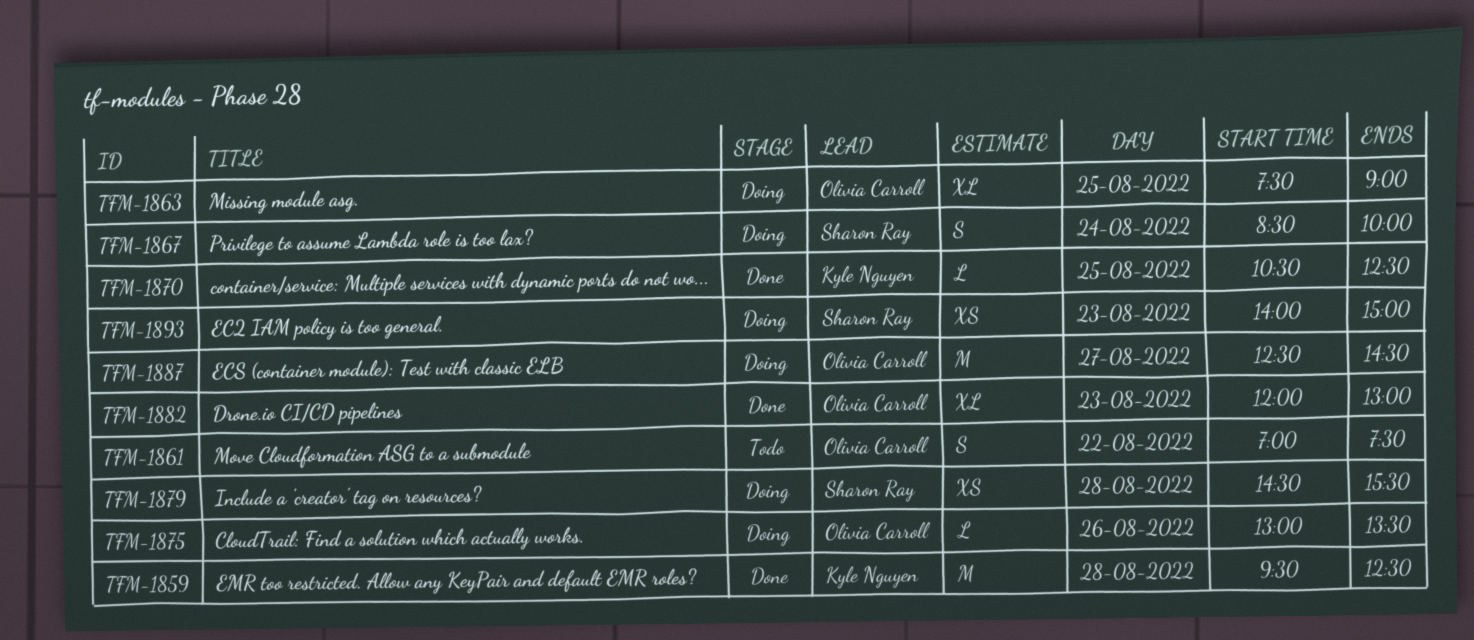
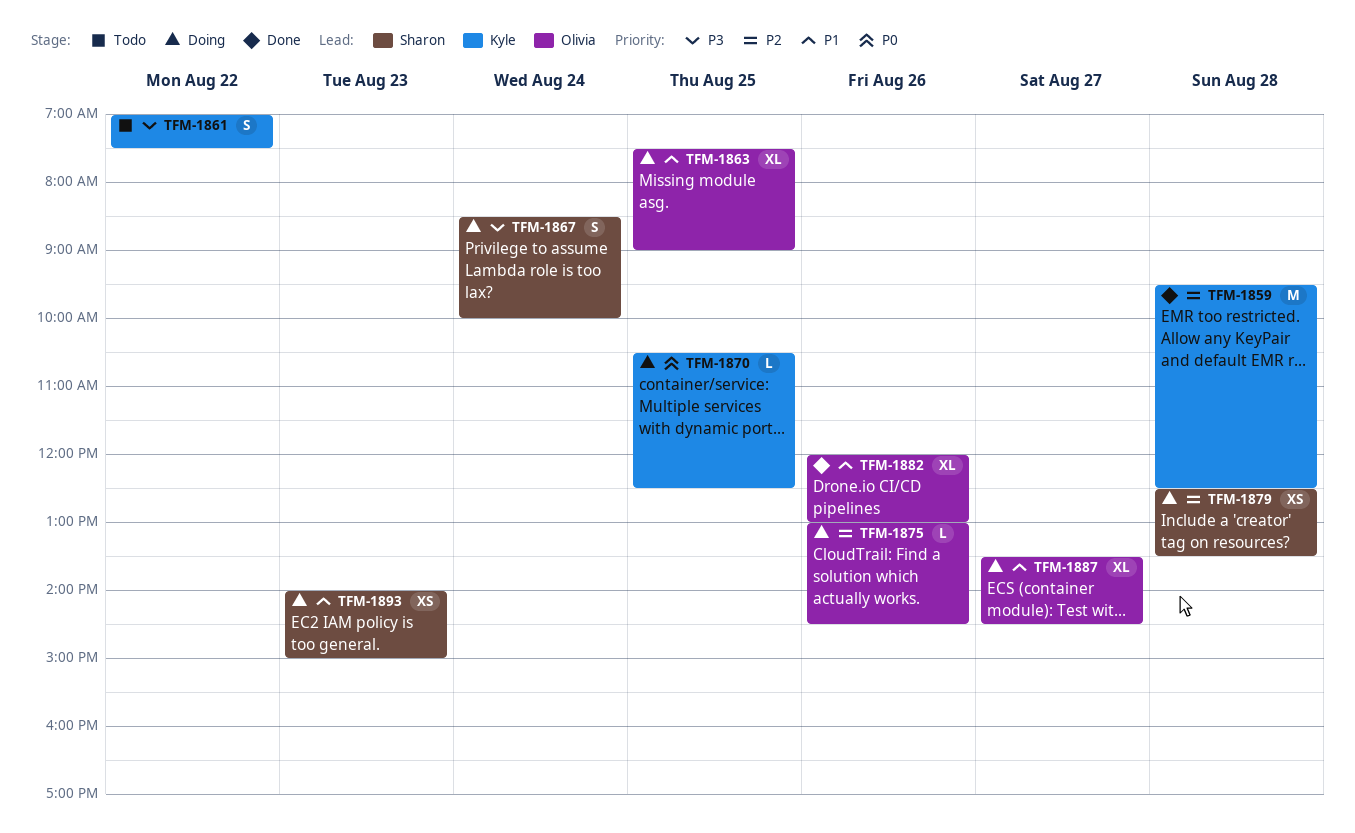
TFM-1861, owner: Olivia Carroll -> Kyle Nguyen
TFM-1870, status: Done -> Doing
TFM-1875, ends: 13:30 -> 14:30
TFM-1879, begins: 14:30 -> 12:30
TFM-1879, ends: 15:30 -> 13:30
TFM-1882, day: Aug 23 -> Aug 26
TFM-1887, estimate: M -> XL
TFM-1887, begins: 12:30 -> 13:30

